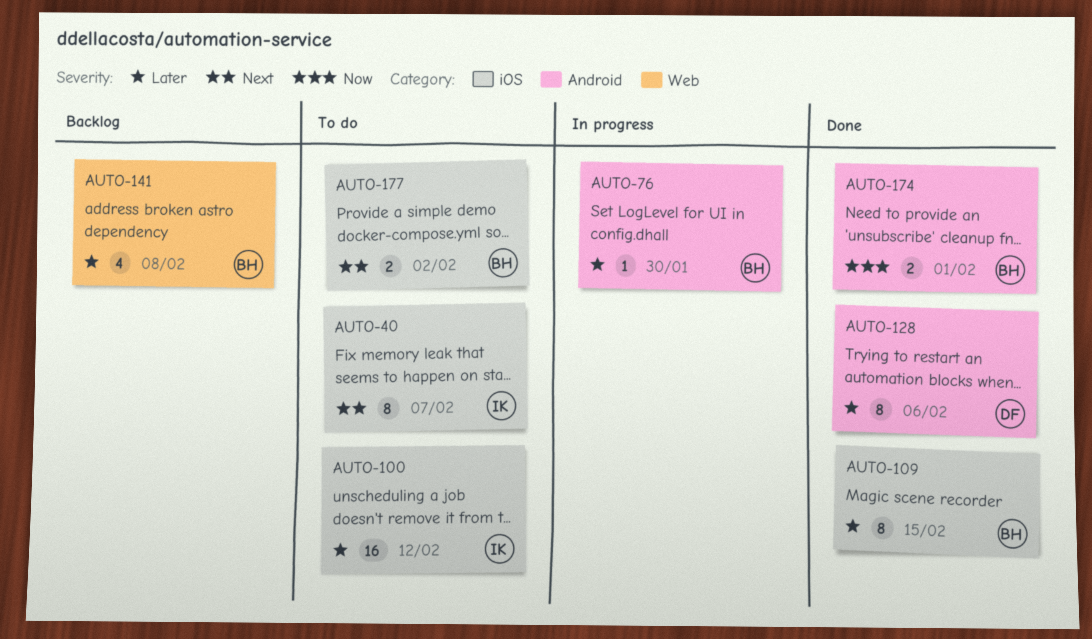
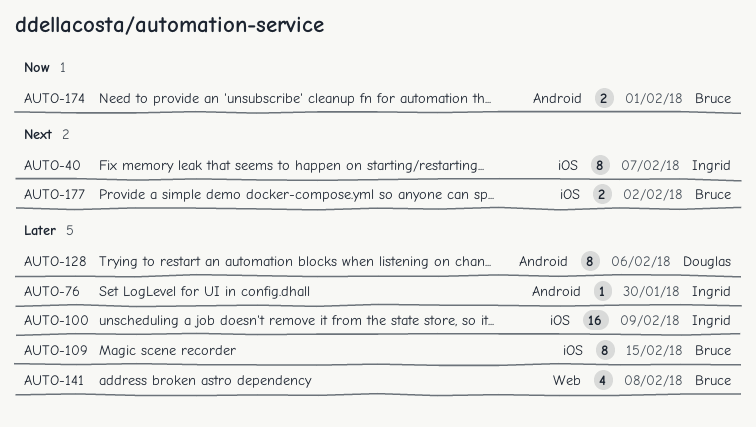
AUTO-76, owner: Bruce -> Ingrid
AUTO-100, due: Feb 12 -> Feb 9

